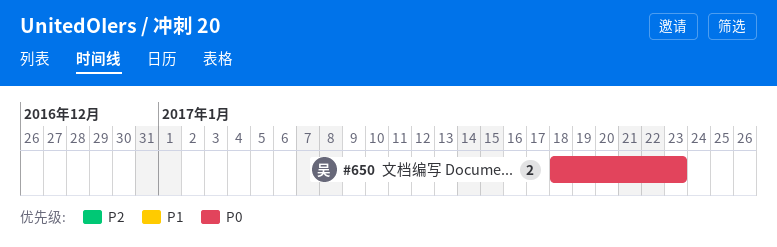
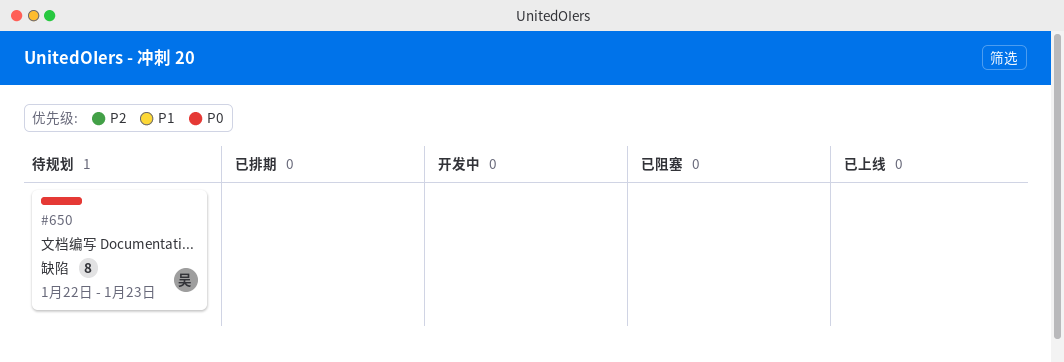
#650, estimate: 2 -> 8
#650, start: Jan 18 -> Jan 22

